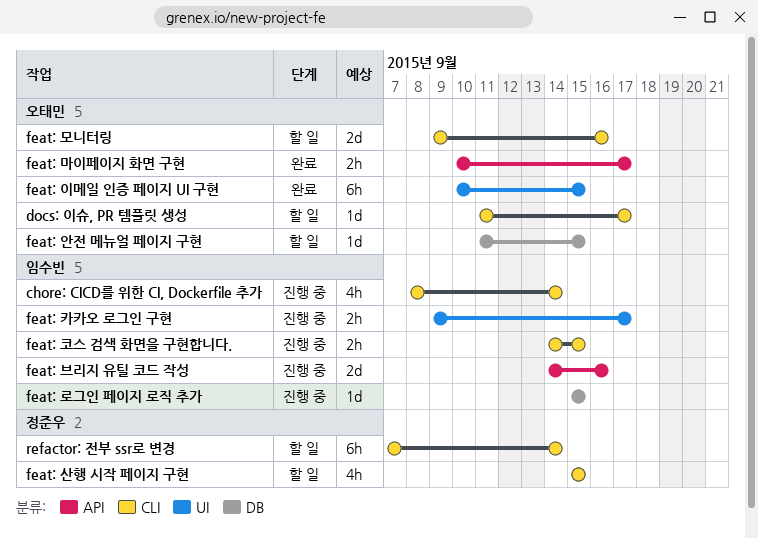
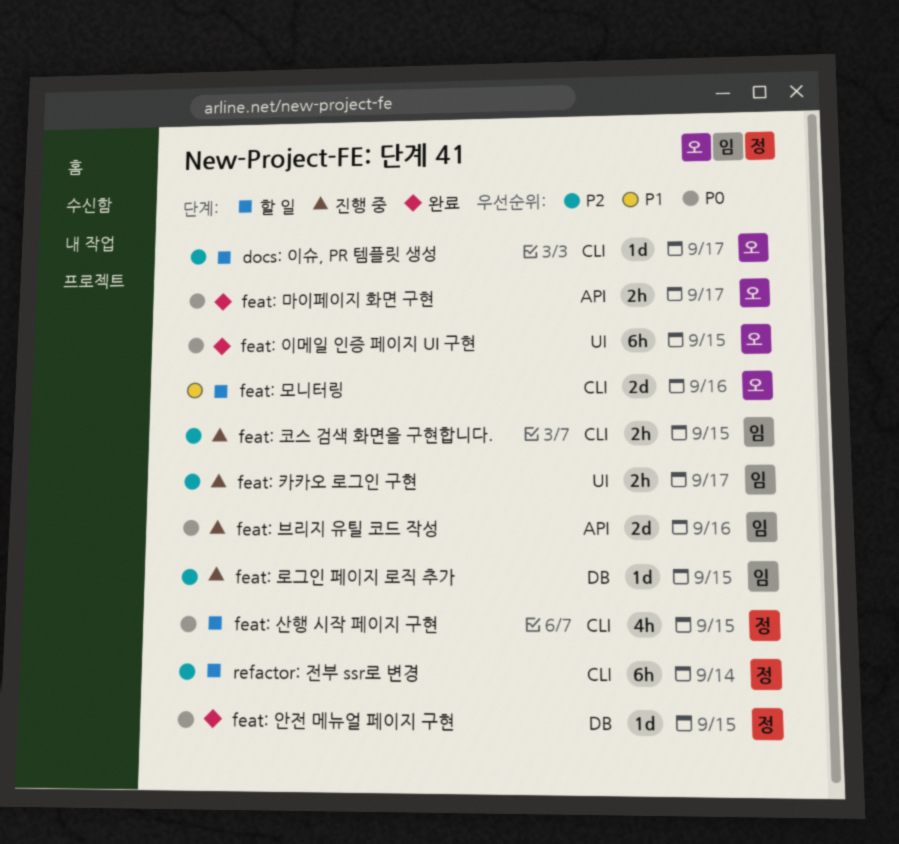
chore: CICD를 위한 CI, Dockerfile 추가: present -> none
feat: 안전 메뉴얼 페이지 구현, status: 할 일 -> 완료
feat: 안전 메뉴얼 페이지 구현, owner: 오태민 -> 정준우

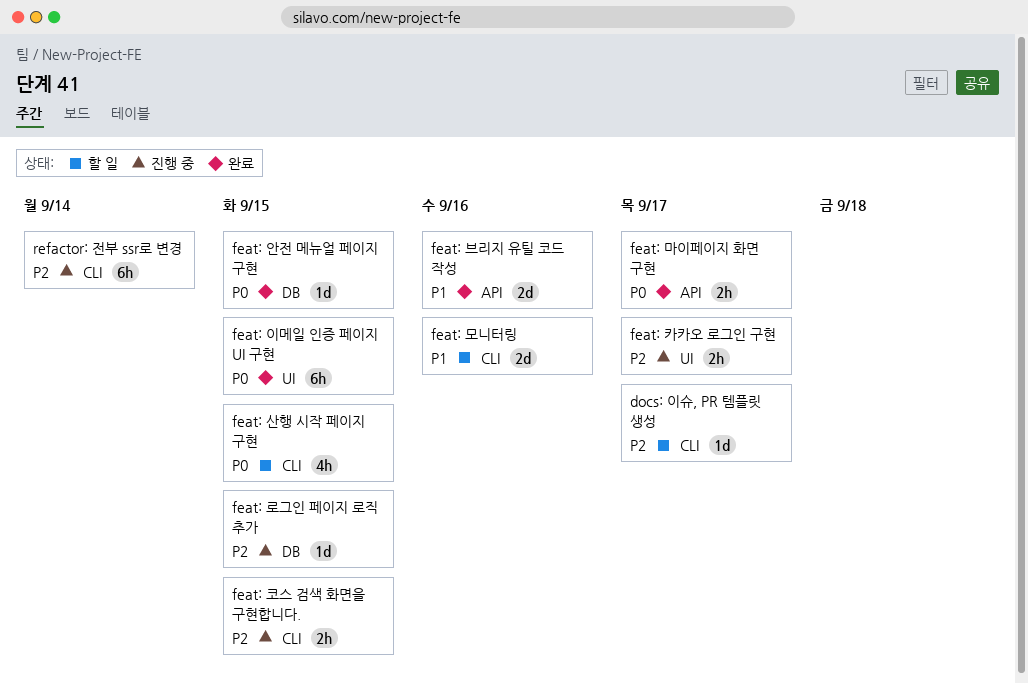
feat: 브리지 유틸 코드 작성, status: 진행 중 -> 완료
feat: 브리지 유틸 코드 작성, priority: P0 -> P1
refactor: 전부 ssr로 변경, status: 할 일 -> 진행 중

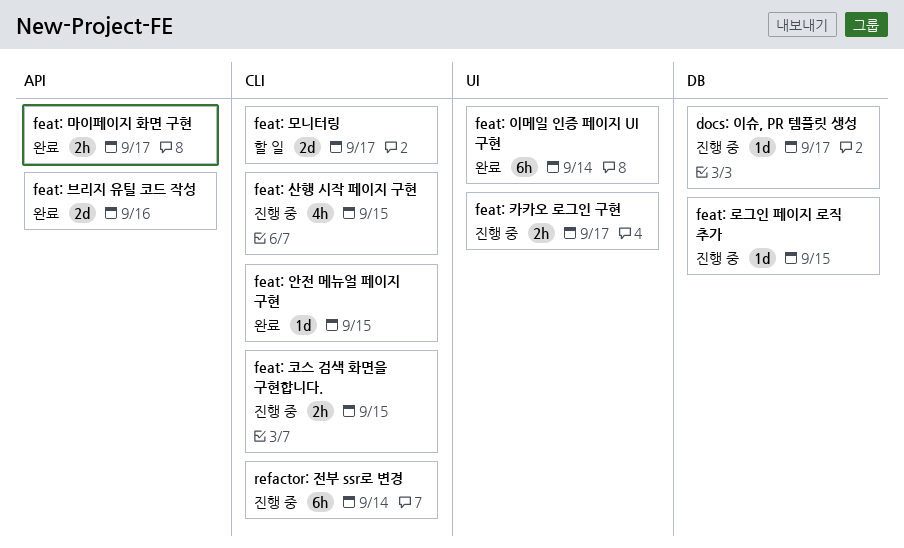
docs: 이슈, PR 템플릿 생성, status: 할 일 -> 진행 중
docs: 이슈, PR 템플릿 생성, label: CLI -> DB
feat: 모니터링, due: Sep 16 -> Sep 17
feat: 산행 시작 페이지 구현, status: 할 일 -> 진행 중
feat: 안전 메뉴얼 페이지 구현, label: DB -> CLI
feat: 이메일 인증 페이지 UI 구현, due: Sep 15 -> Sep 14

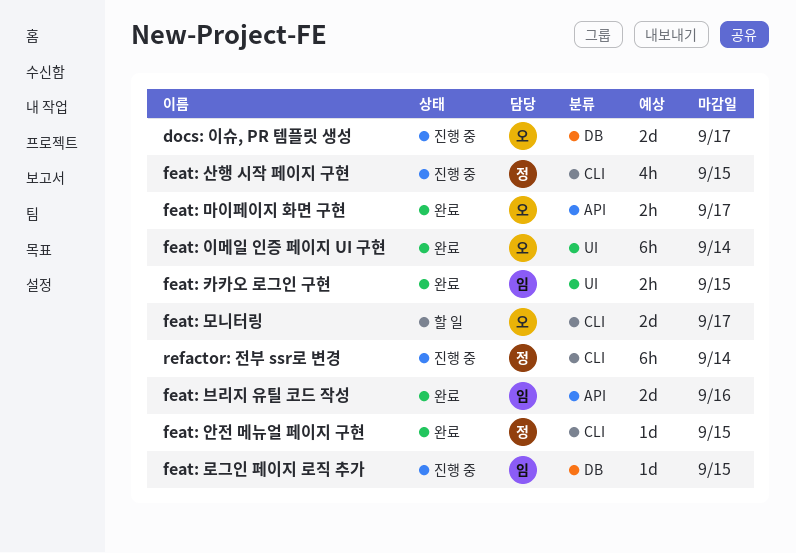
docs: 이슈, PR 템플릿 생성, estimate: 1d -> 2d
feat: 카카오 로그인 구현, status: 진행 중 -> 완료
feat: 카카오 로그인 구현, due: Sep 17 -> Sep 15
feat: 코스 검색 화면을 구현합니다.: present -> none

